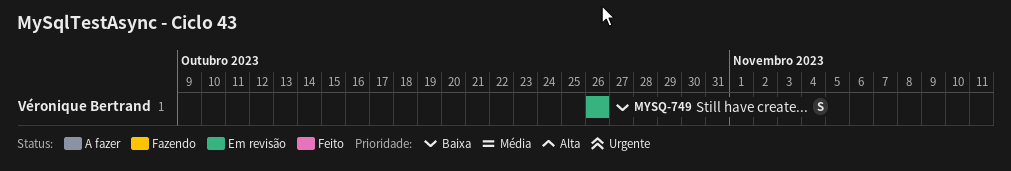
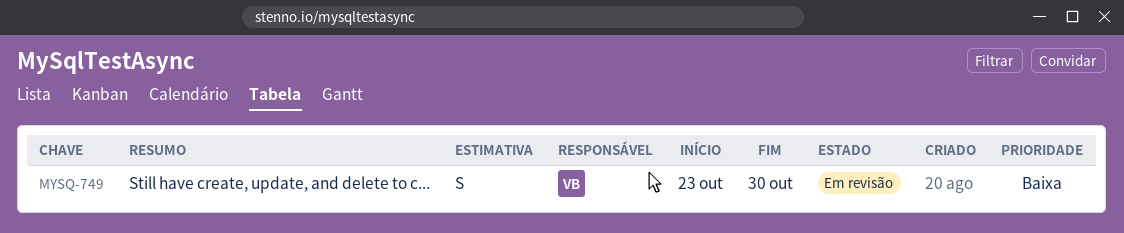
MYSQ-749, start: Oct 26 -> Oct 23
MYSQ-749, due: Oct 26 -> Oct 30

